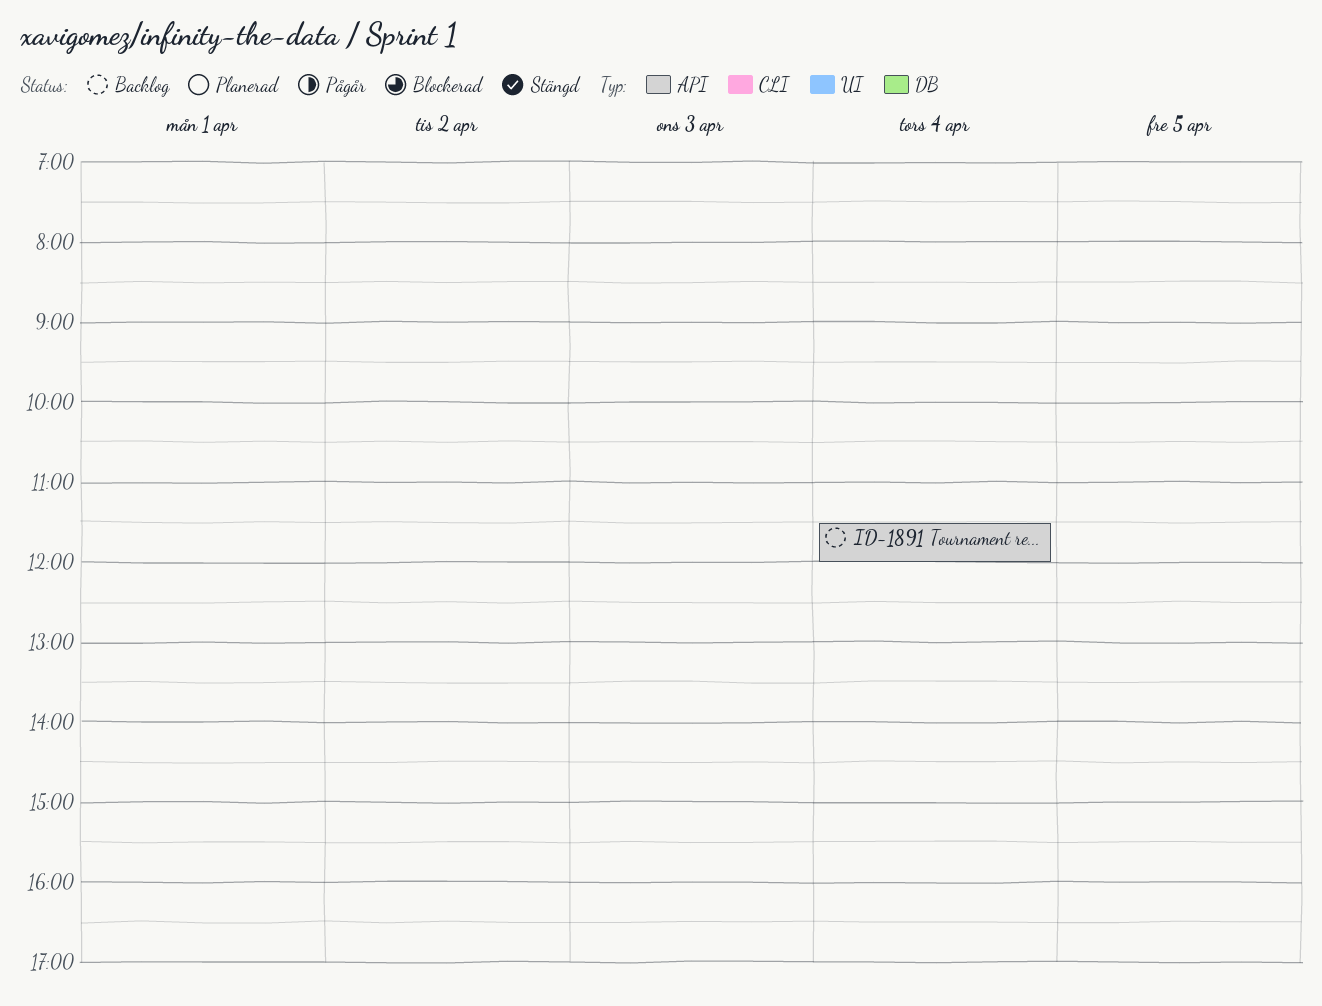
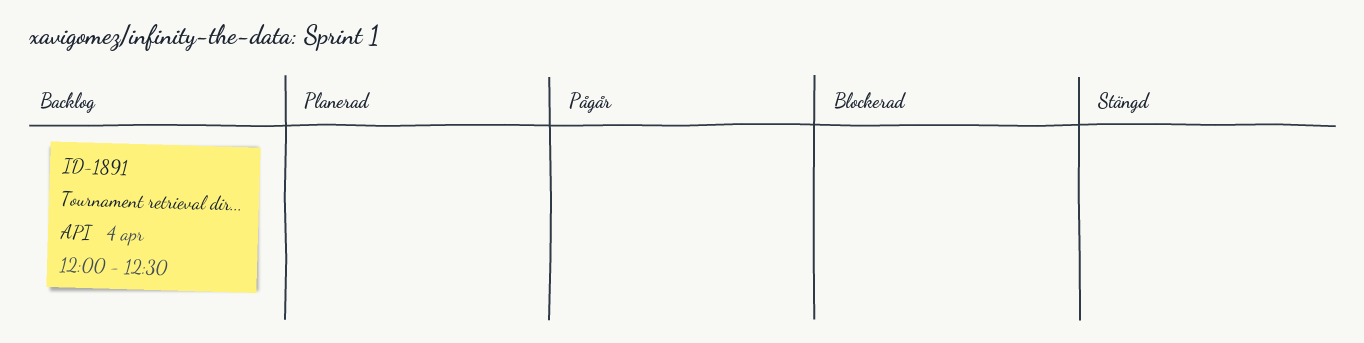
ID-1891, begins: 11:30 -> 12:00
ID-1891, ends: 12:00 -> 12:30

